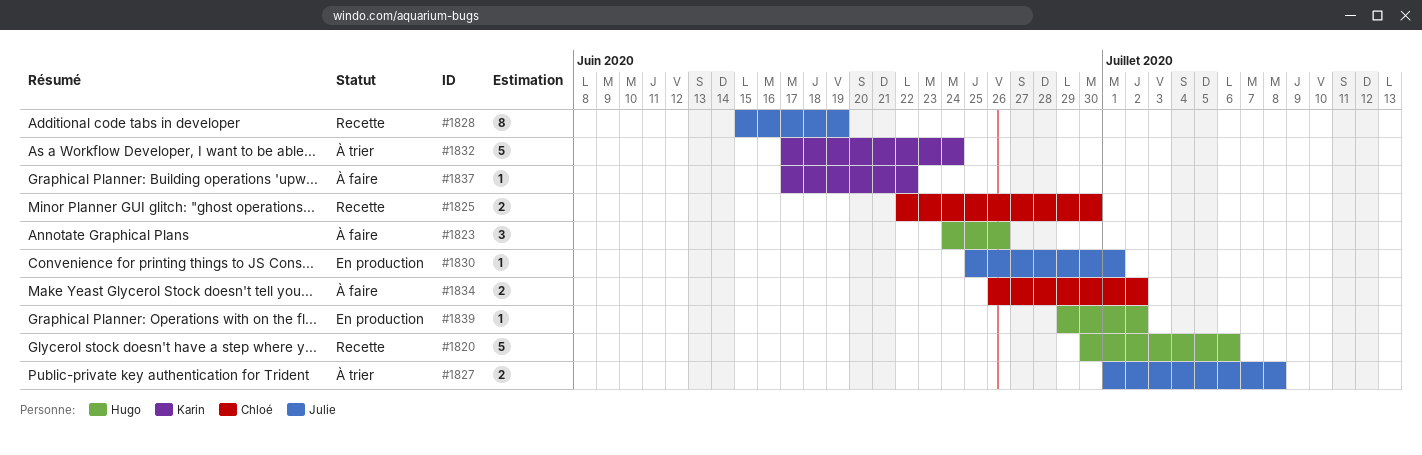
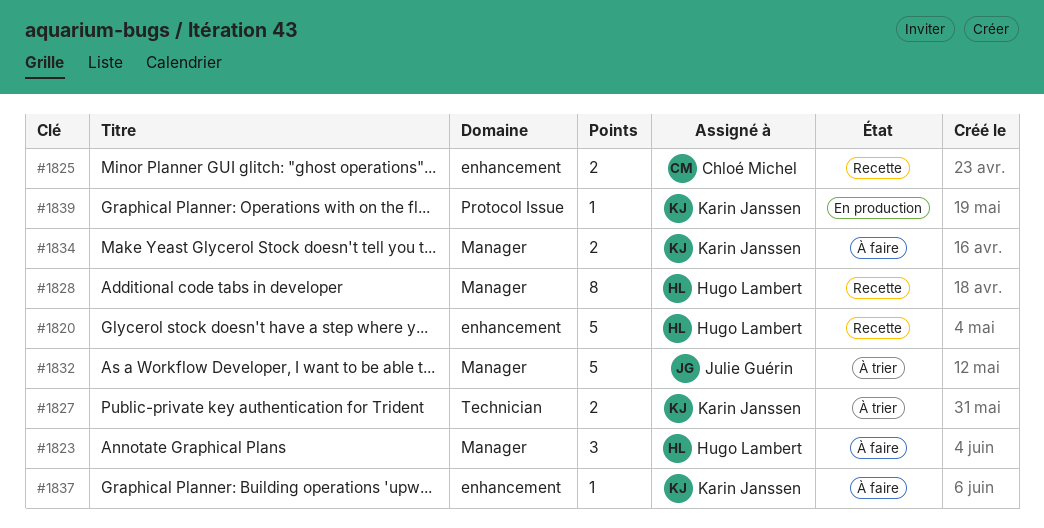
#1827, owner: Julie Guérin -> Karin Janssen
#1828, owner: Julie Guérin -> Hugo Lambert
#1830: present -> none
#1832, owner: Karin Janssen -> Julie Guérin
#1834, owner: Chloé Michel -> Karin Janssen
#1839, owner: Hugo Lambert -> Karin Janssen

